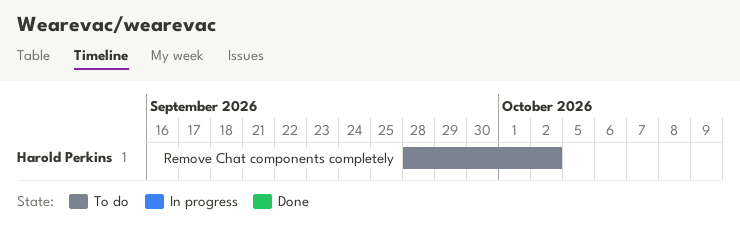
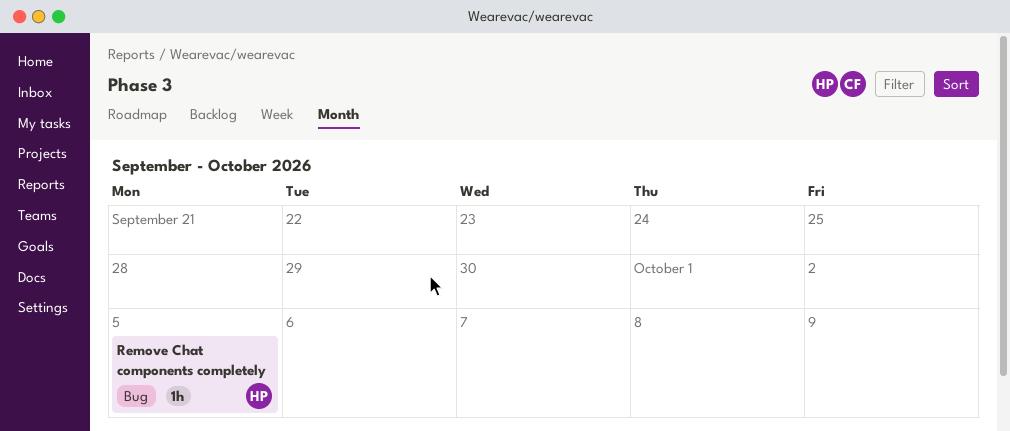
Remove Chat components completely, due: Oct 2 -> Oct 5

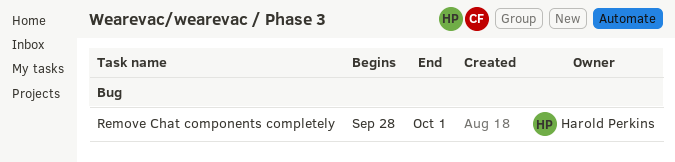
Remove Chat components completely, due: Oct 5 -> Oct 1

